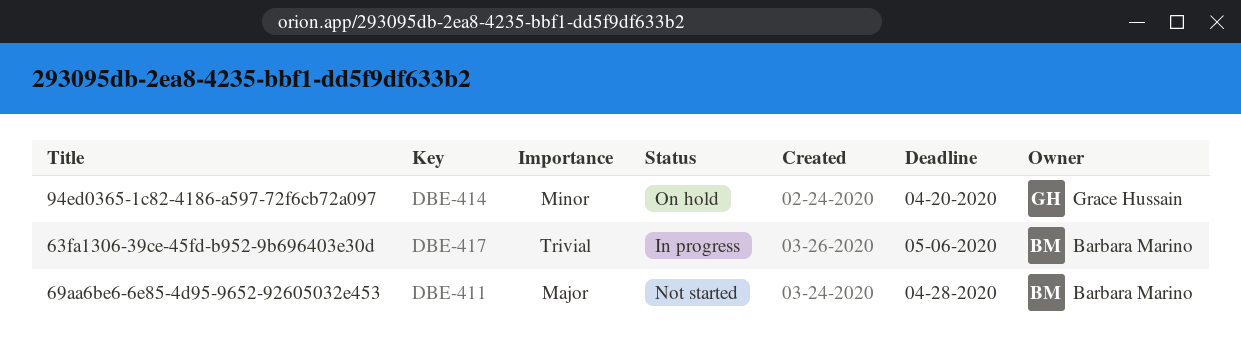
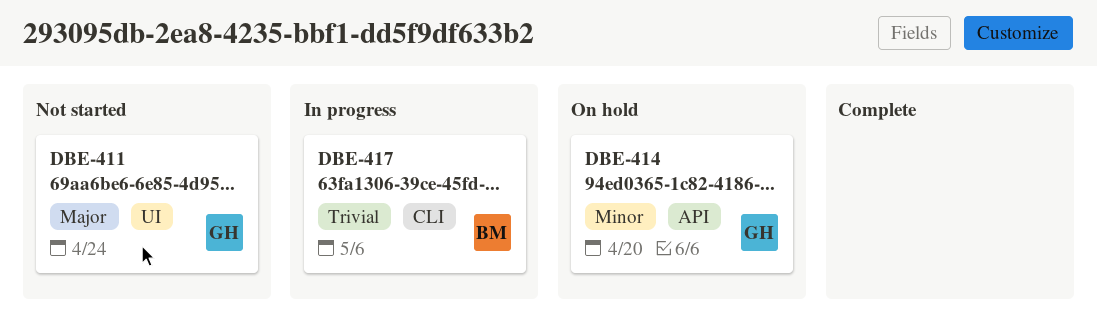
DBE-411, owner: Barbara Marino -> Grace Hussain
DBE-411, due: Apr 28 -> Apr 24

